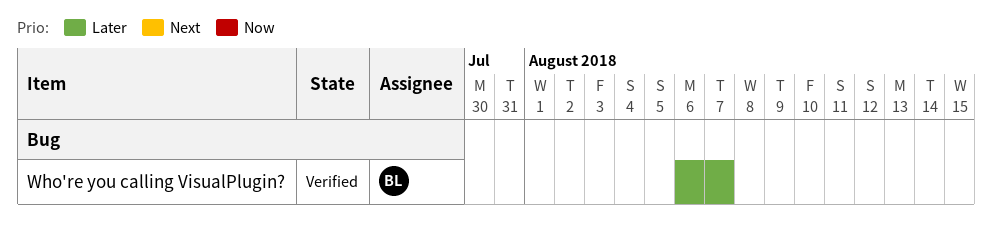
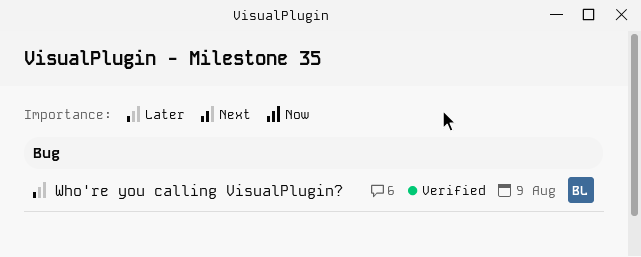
Who're you calling VisualPlugin?, due: Aug 7 -> Aug 9

